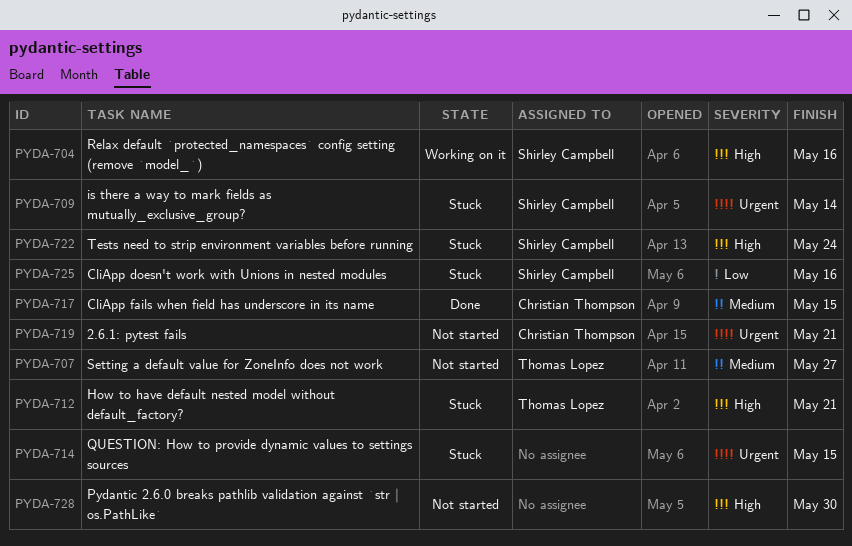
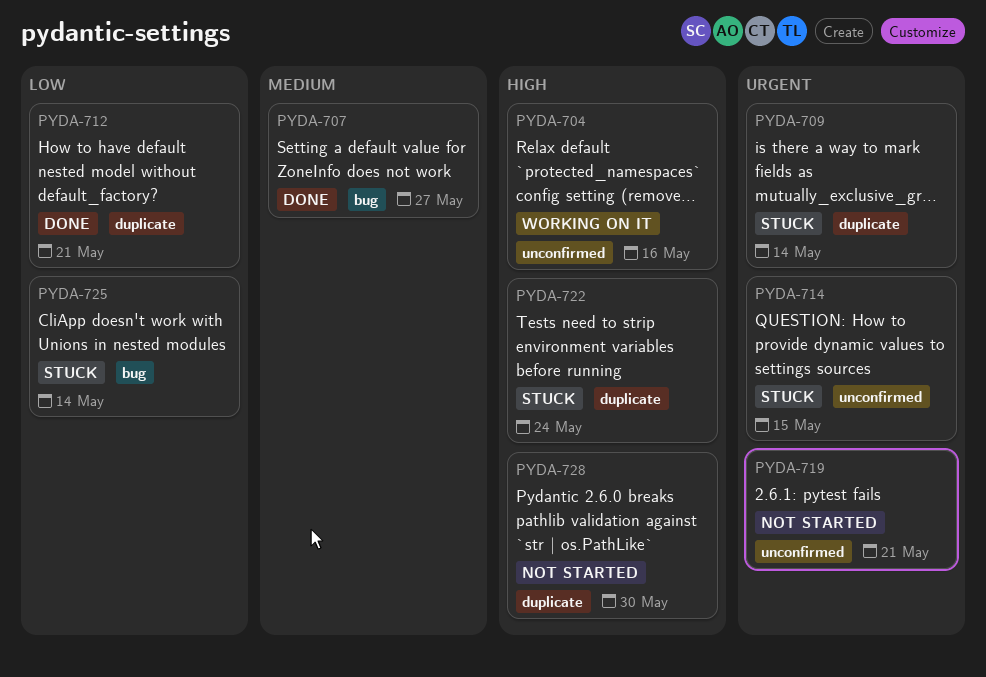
PYDA-707, status: Not started -> Done
PYDA-712, status: Stuck -> Done
PYDA-712, priority: High -> Low
PYDA-717: present -> none
PYDA-725, due: May 16 -> May 14

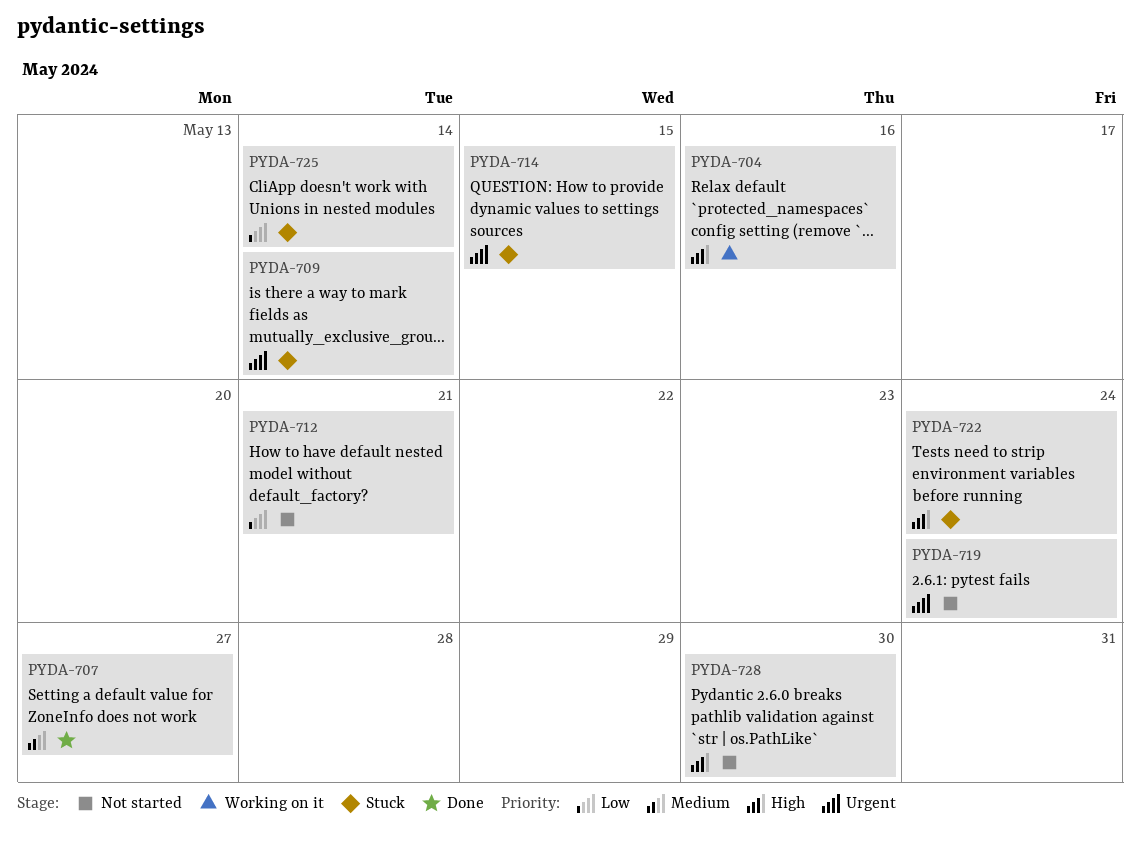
PYDA-712, status: Done -> Not started
PYDA-719, due: May 21 -> May 24

